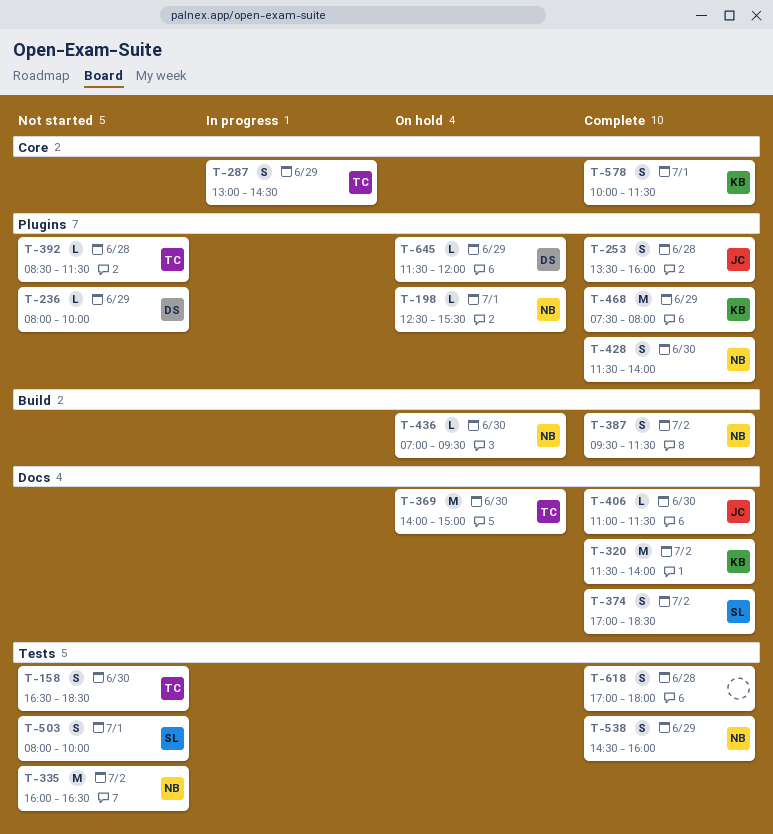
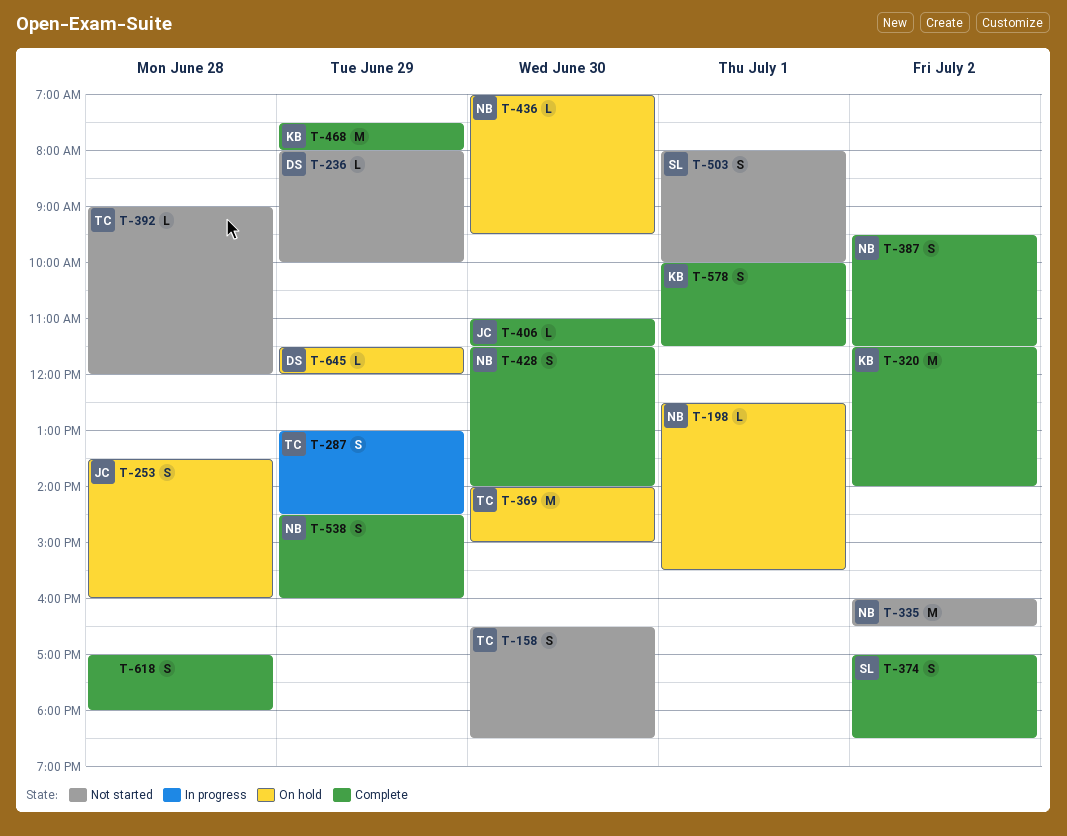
T-253, status: Complete -> On hold
T-392, begins: 08:30 -> 09:00
T-392, ends: 11:30 -> 12:00

